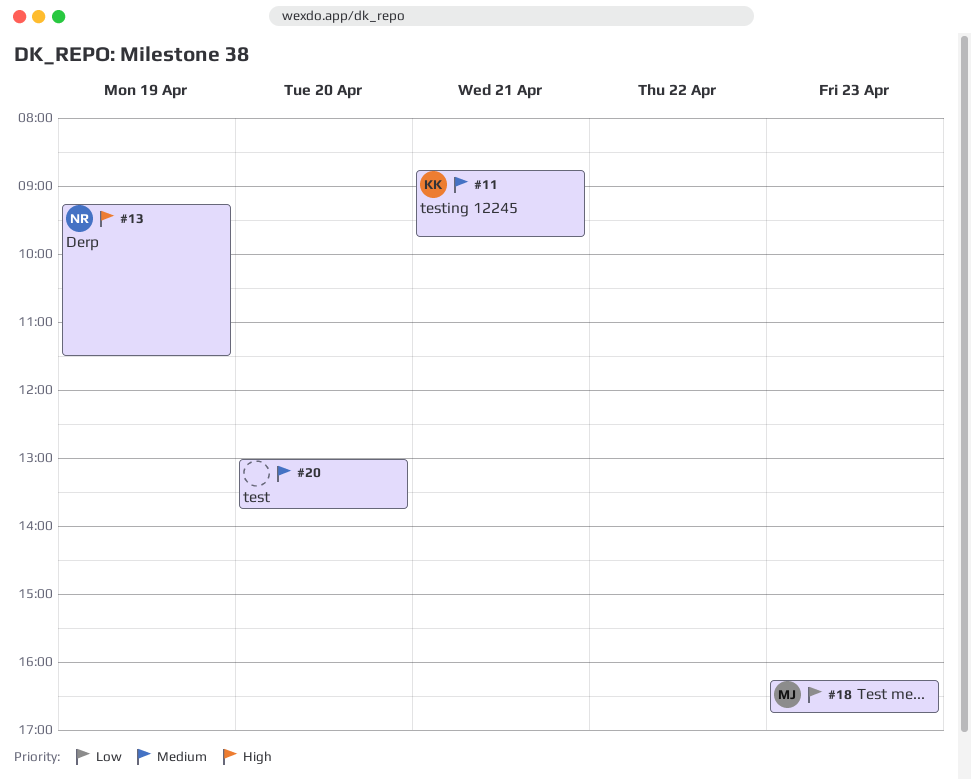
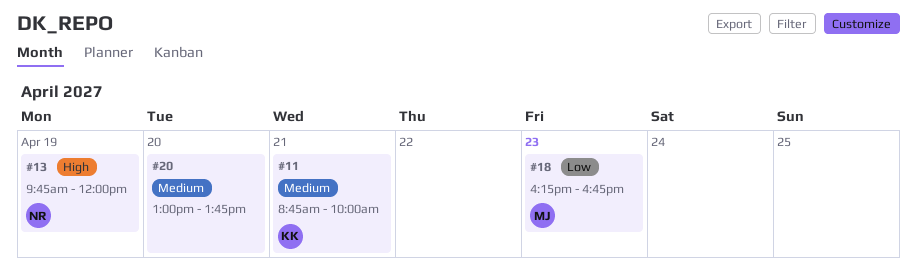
#11, ends: 09:45 -> 10:00
#13, begins: 09:15 -> 09:45
#13, ends: 11:30 -> 12:00

